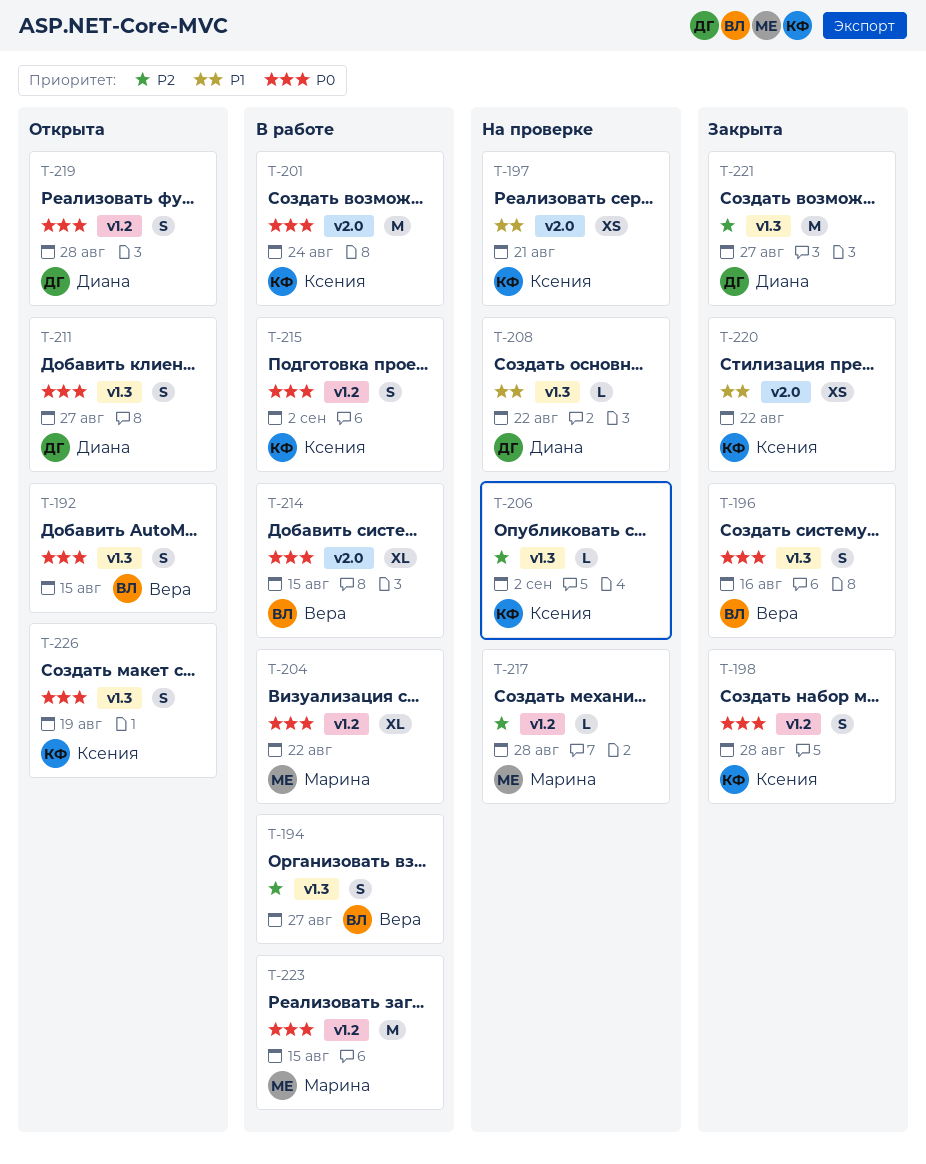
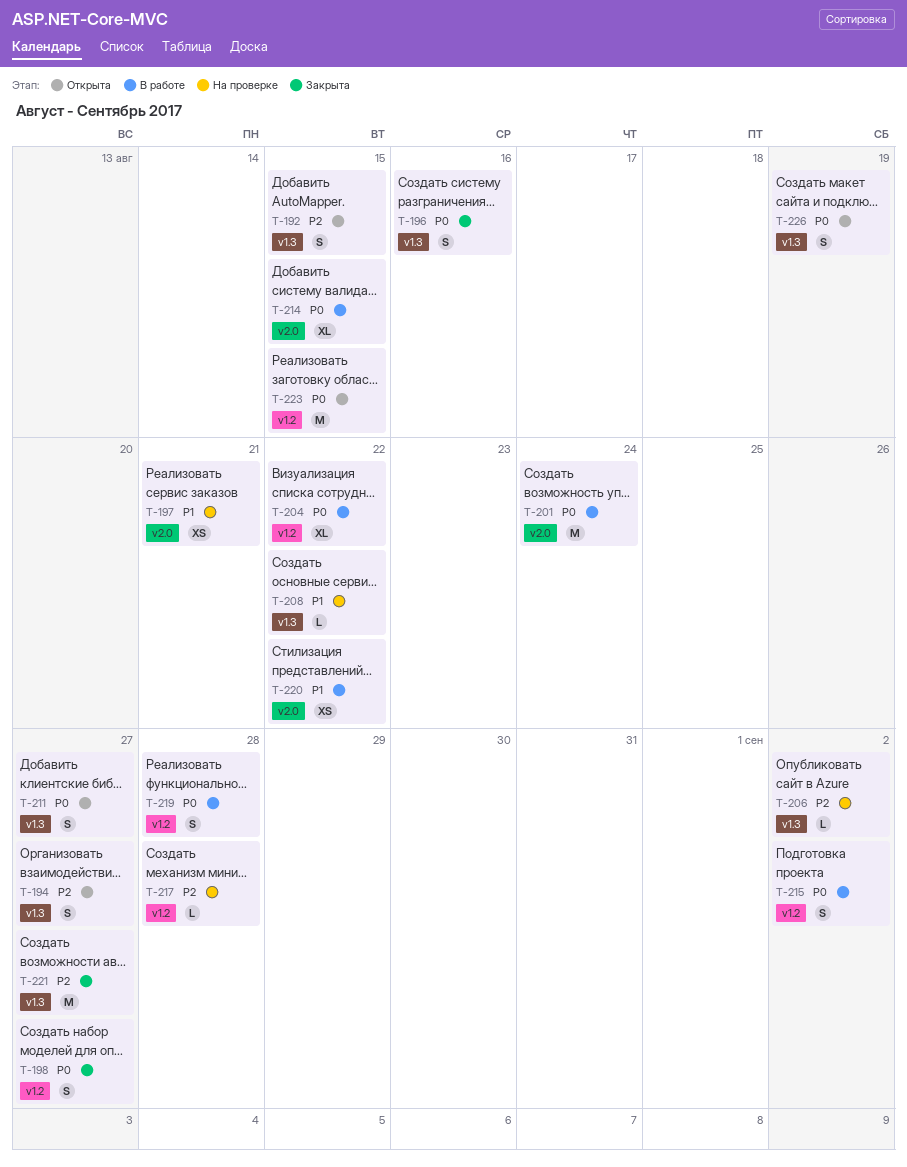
T-192, priority: P0 -> P2
T-194, status: В работе -> Открыта
T-198, due: Aug 28 -> Aug 27
T-219, status: Открыта -> В работе
T-220, status: Закрыта -> В работе
T-223, status: В работе -> Открыта

